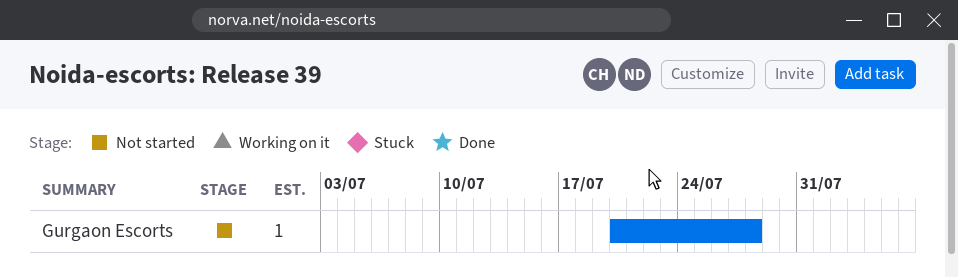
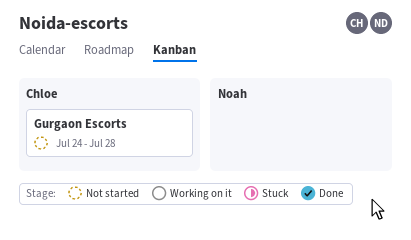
Gurgaon Escorts, start: Jul 20 -> Jul 24

